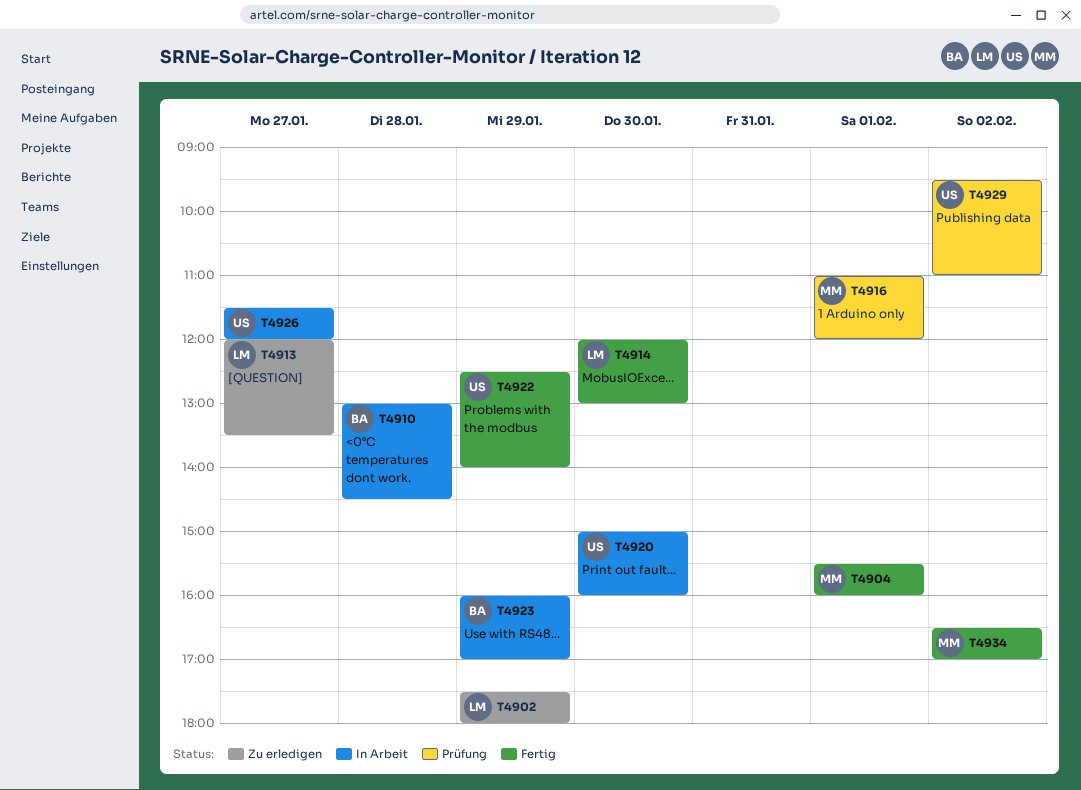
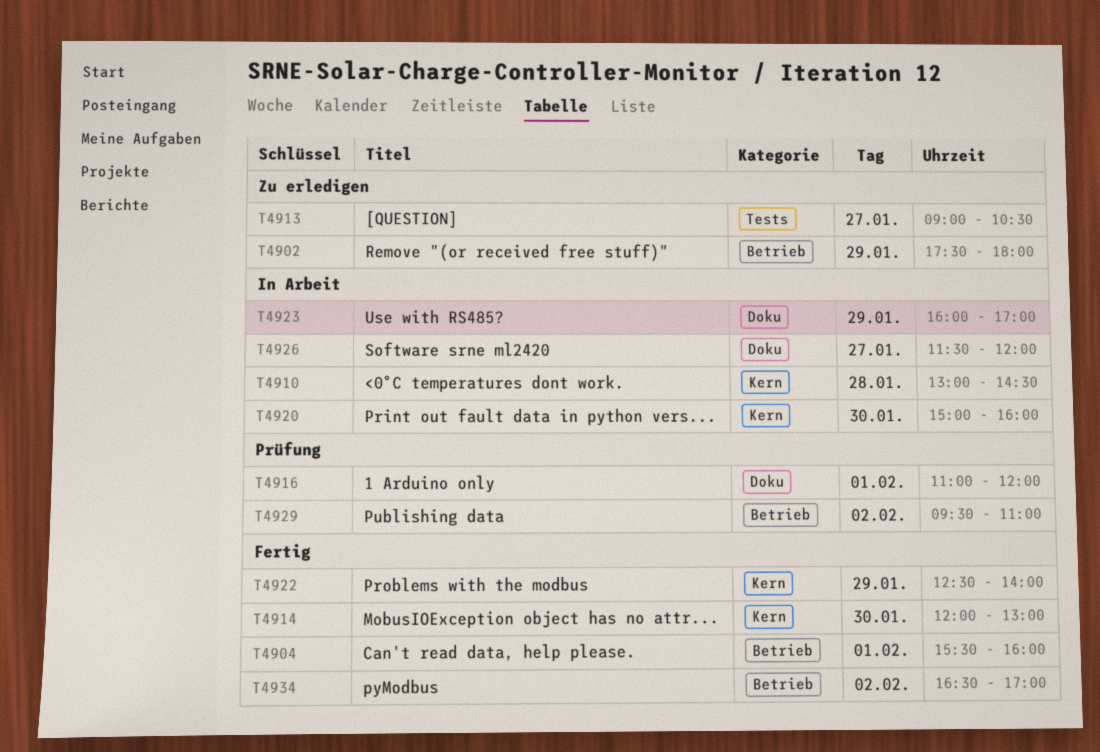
T4913, begins: 12:00 -> 09:00
T4913, ends: 13:30 -> 10:30

